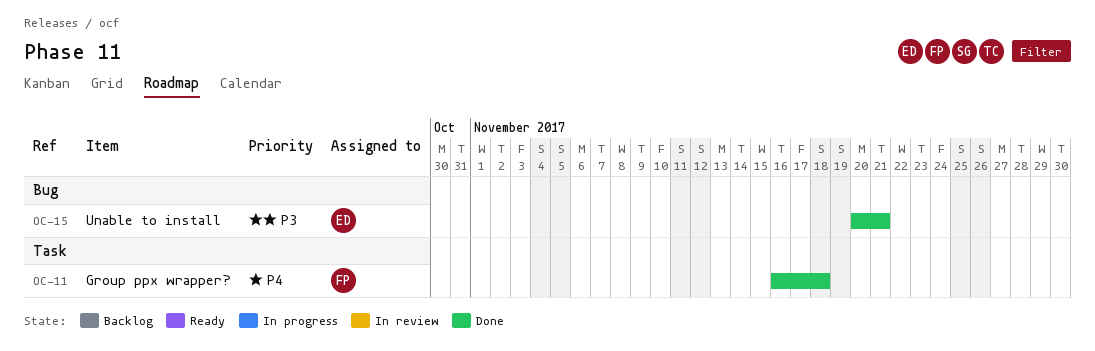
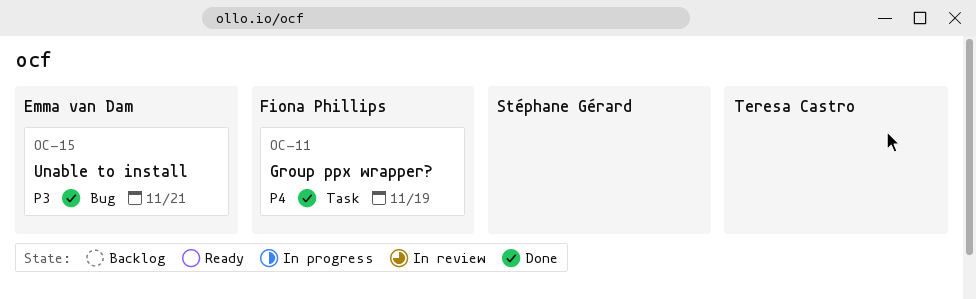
OC-11, due: Nov 18 -> Nov 19

